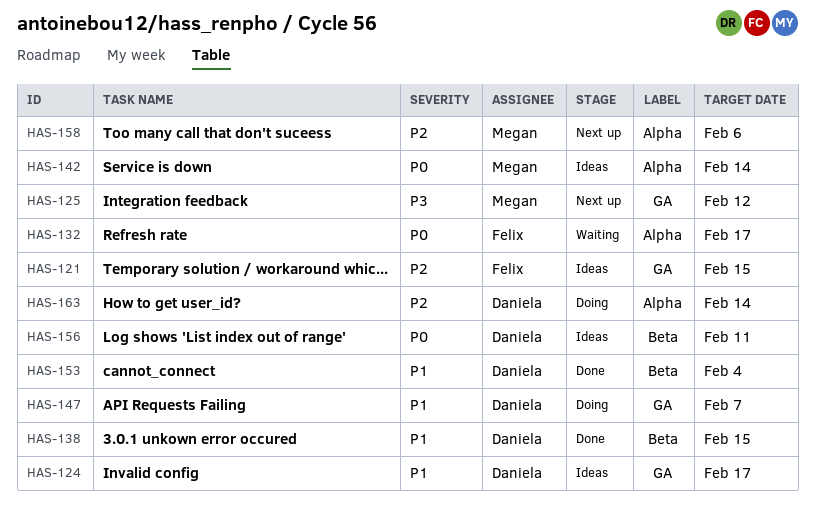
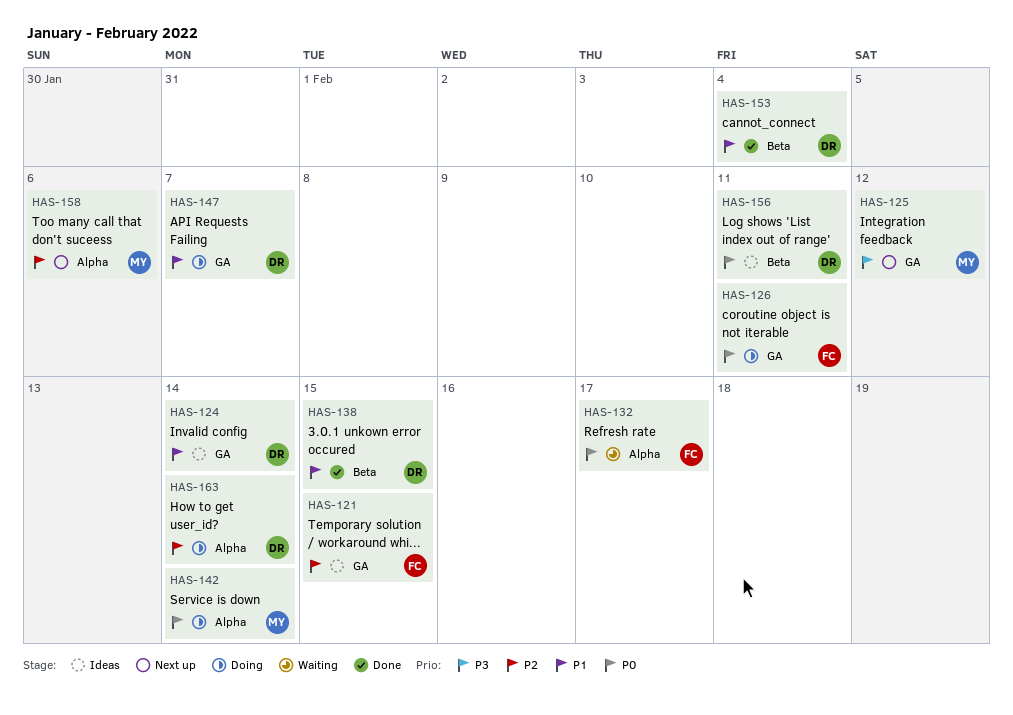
HAS-124, due: Feb 17 -> Feb 14
HAS-126: none -> present
HAS-142, status: Ideas -> Doing

